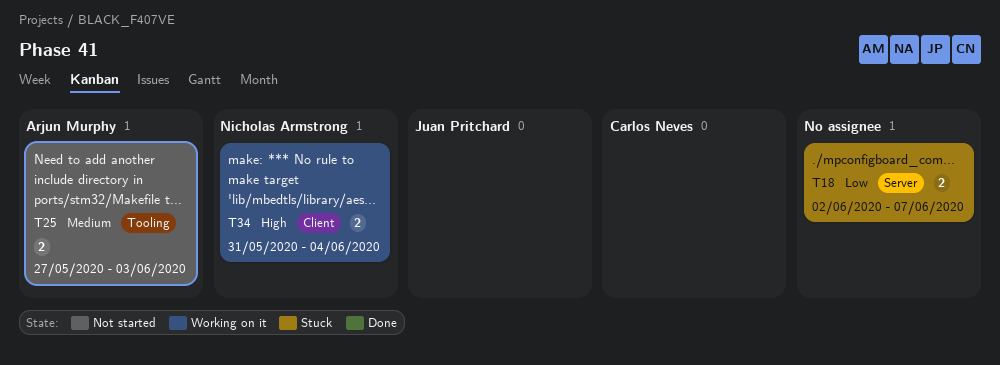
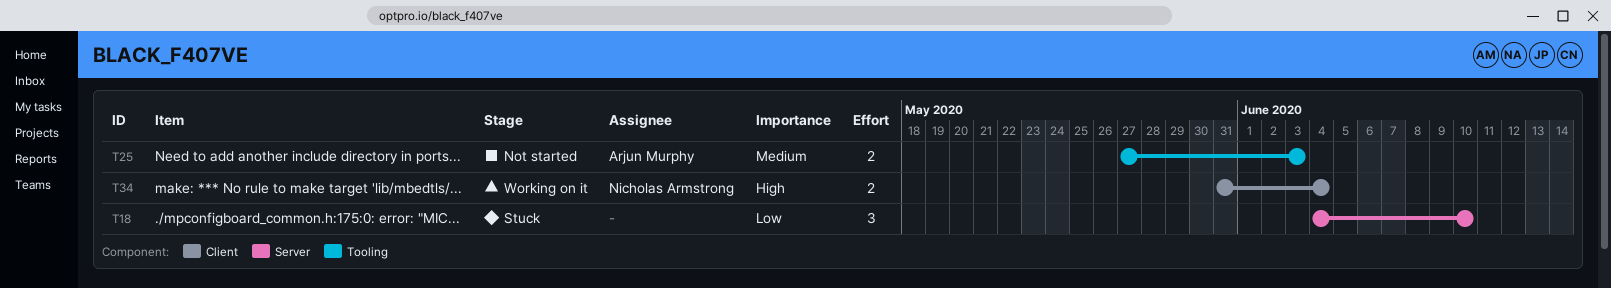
T18, estimate: 2 -> 3
T18, start: Jun 2 -> Jun 4
T18, due: Jun 7 -> Jun 10

